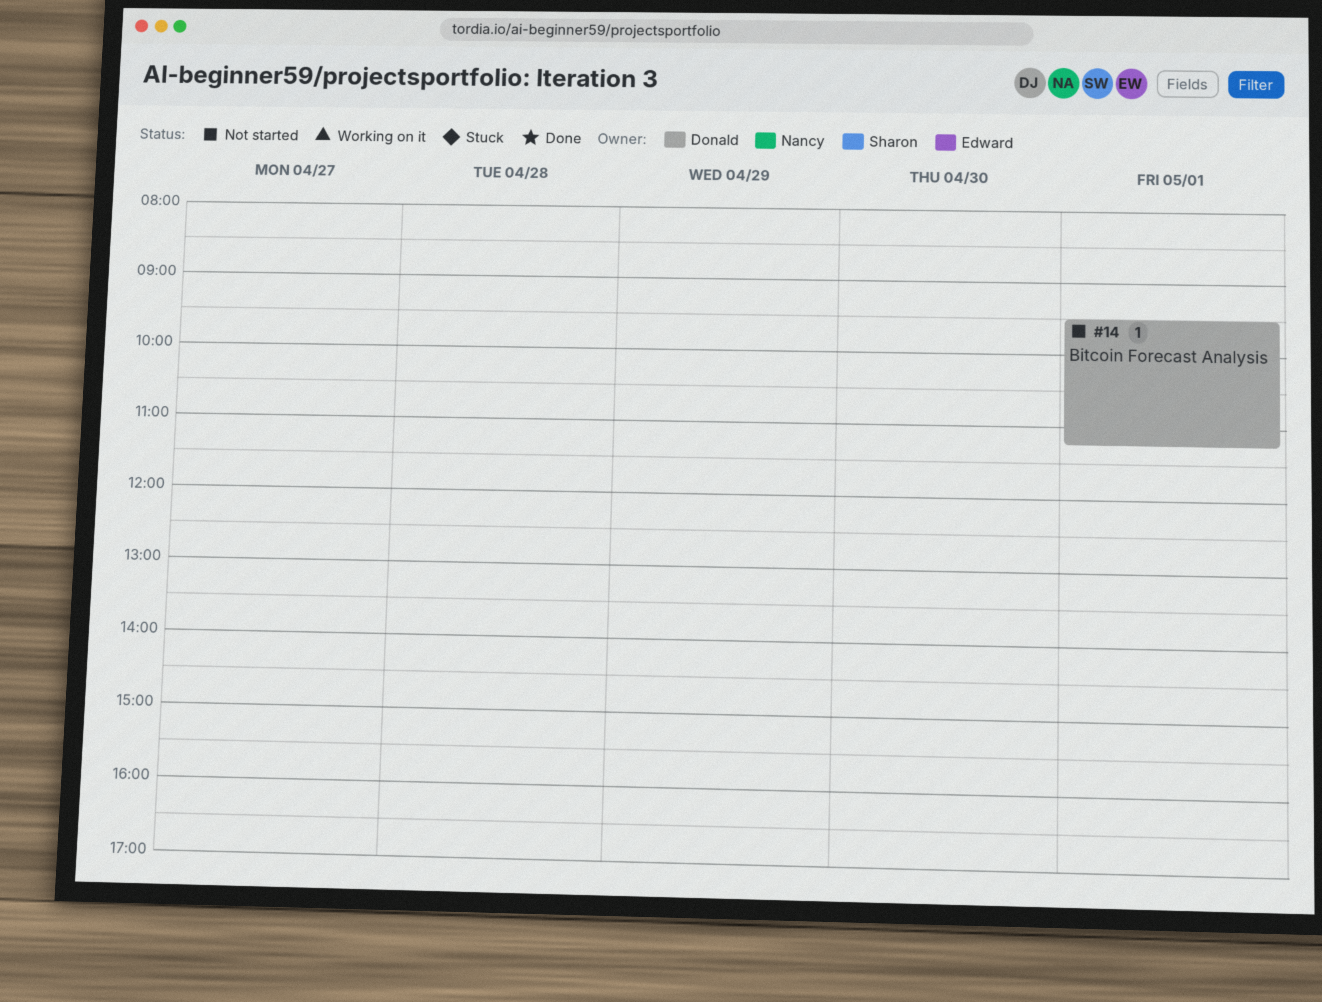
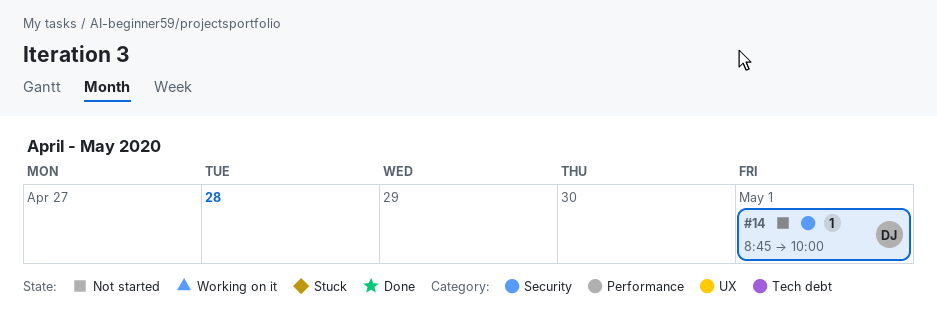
#14, begins: 09:30 -> 08:45
#14, ends: 11:15 -> 10:00

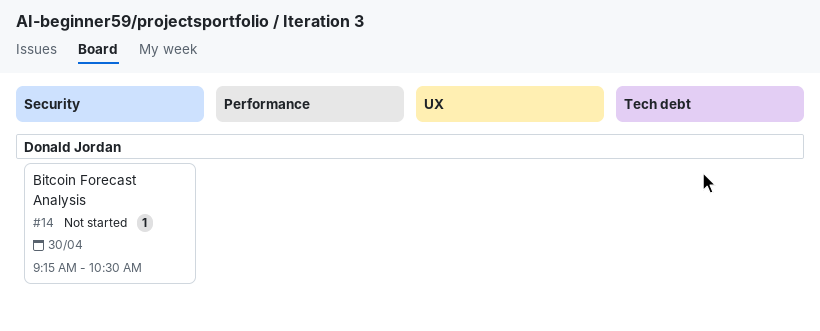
#14, day: May 1 -> Apr 30
#14, begins: 08:45 -> 09:15
#14, ends: 10:00 -> 10:30

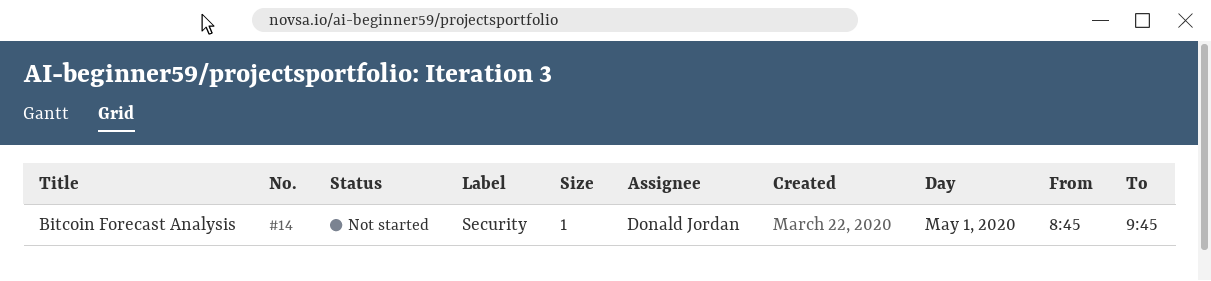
#14, day: Apr 30 -> May 1
#14, begins: 09:15 -> 08:45
#14, ends: 10:30 -> 09:45

